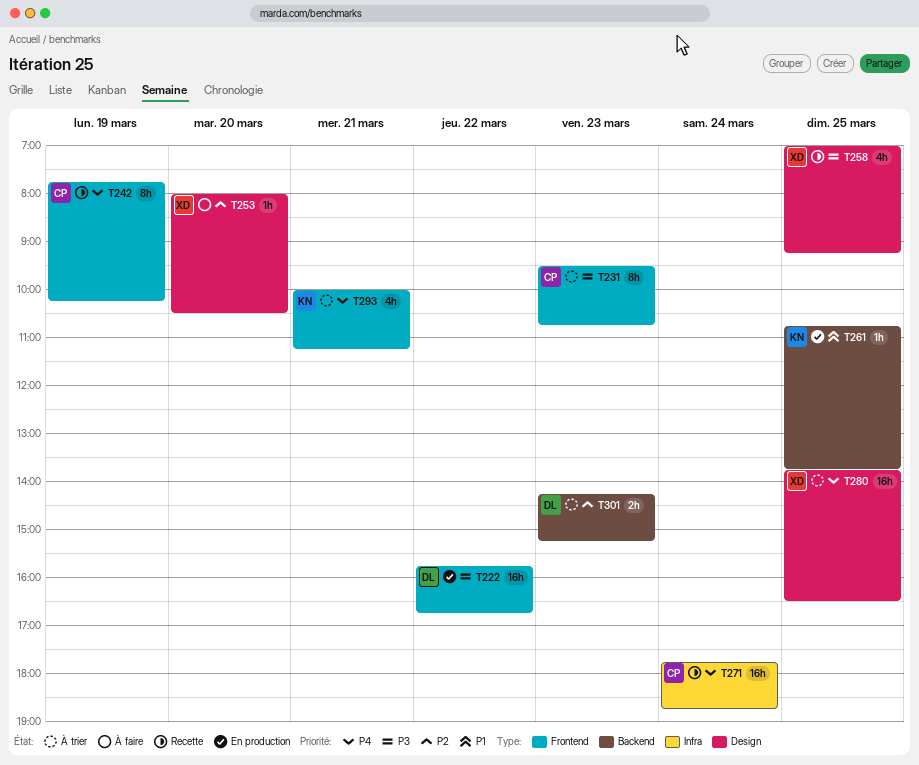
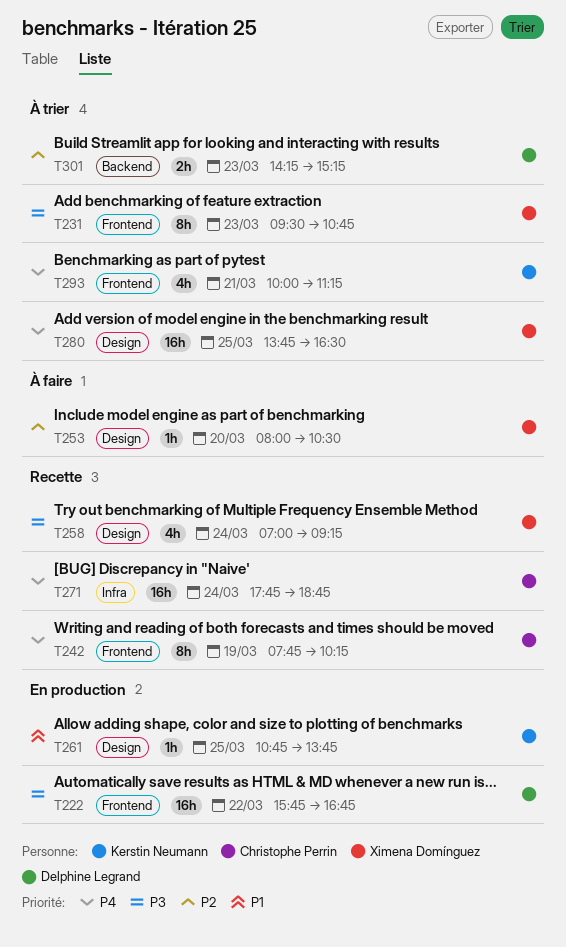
T231, owner: Christophe Perrin -> Ximena Domínguez
T258, day: Mar 25 -> Mar 24
T261, label: Backend -> Design

